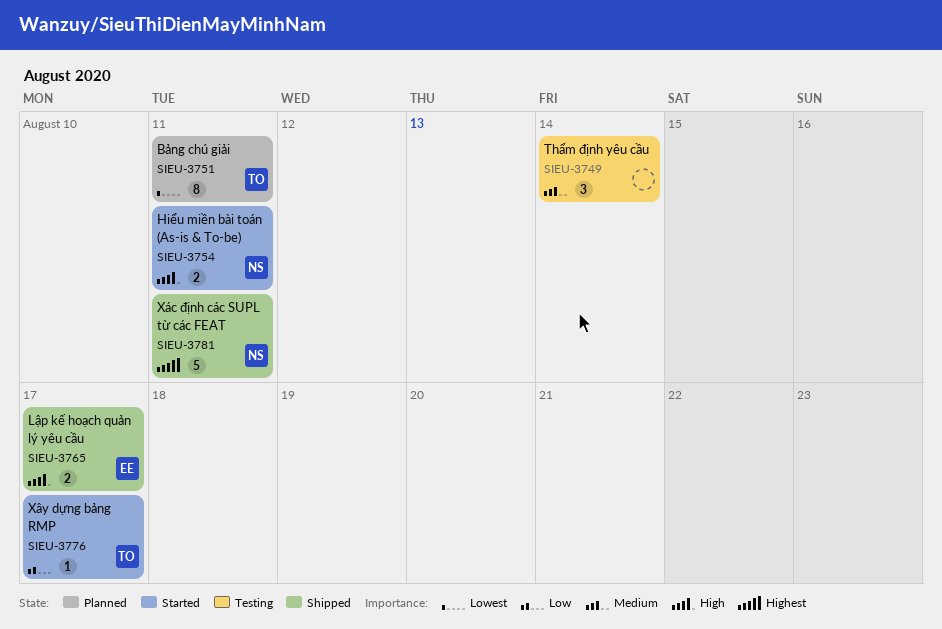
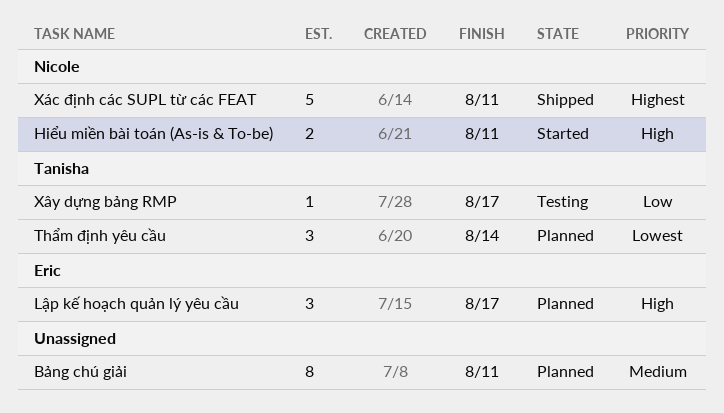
Bảng chú giải, owner: Tanisha -> none
Bảng chú giải, priority: Lowest -> Medium
Lập kế hoạch quản lý yêu cầu, status: Shipped -> Planned
Lập kế hoạch quản lý yêu cầu, estimate: 2 -> 3
Thẩm định yêu cầu, status: Testing -> Planned
Thẩm định yêu cầu, owner: none -> Tanisha
Thẩm định yêu cầu, priority: Medium -> Lowest
Xây dựng bảng RMP, status: Started -> Testing

